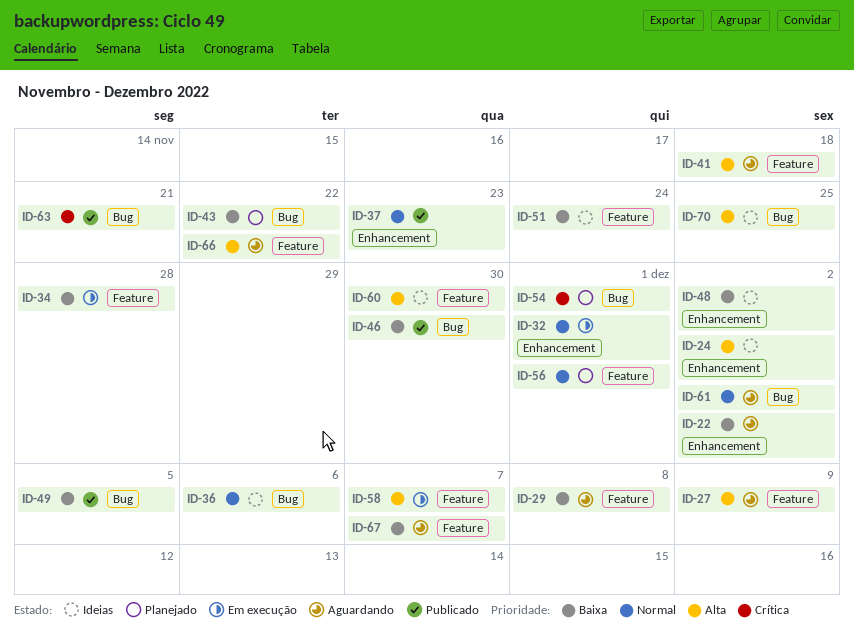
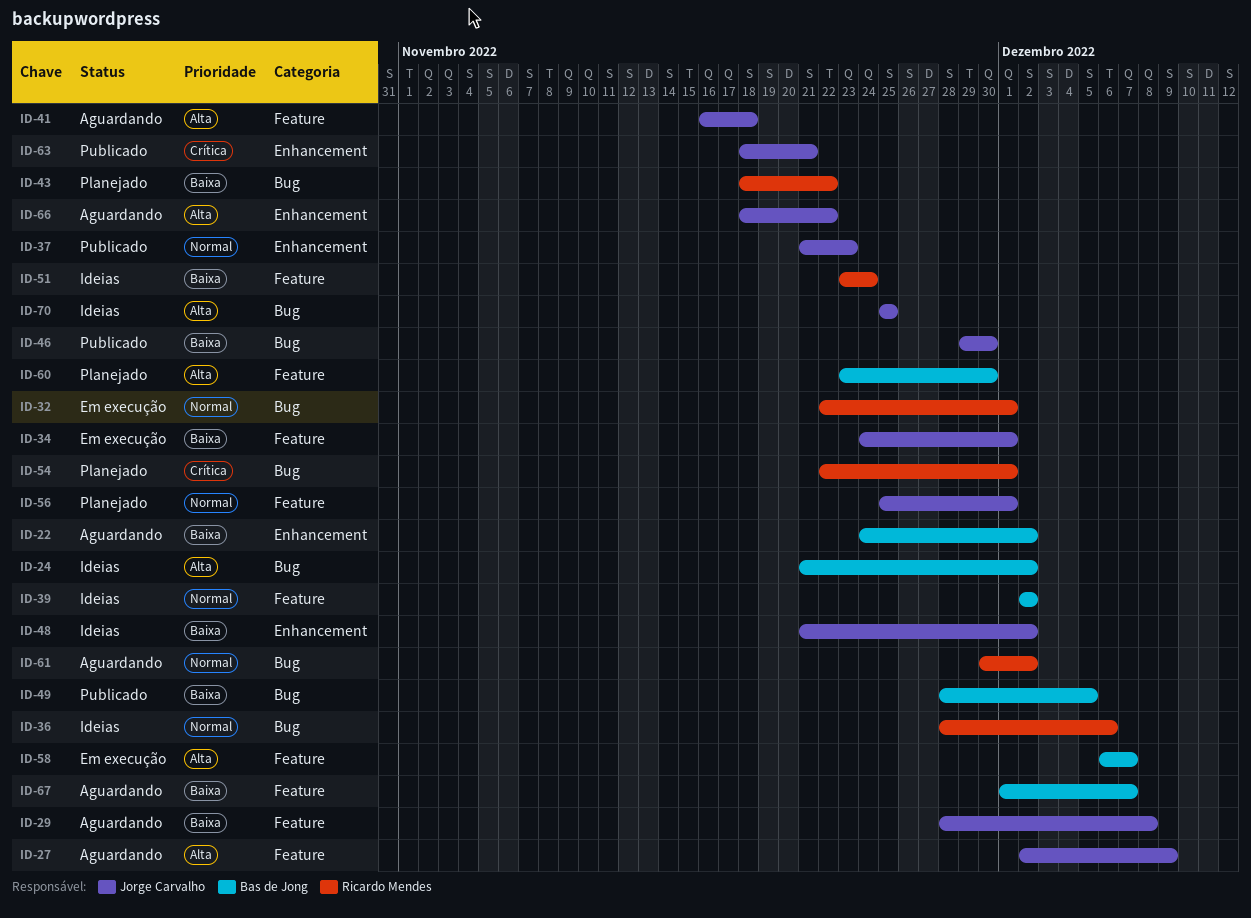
ID-24, label: Enhancement -> Bug
ID-32, label: Enhancement -> Bug
ID-34, due: Nov 28 -> Dec 1
ID-39: none -> present
ID-60, status: Ideias -> Planejado
ID-63, label: Bug -> Enhancement
ID-66, label: Feature -> Enhancement

